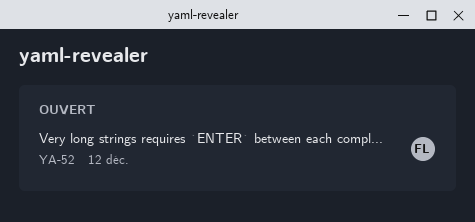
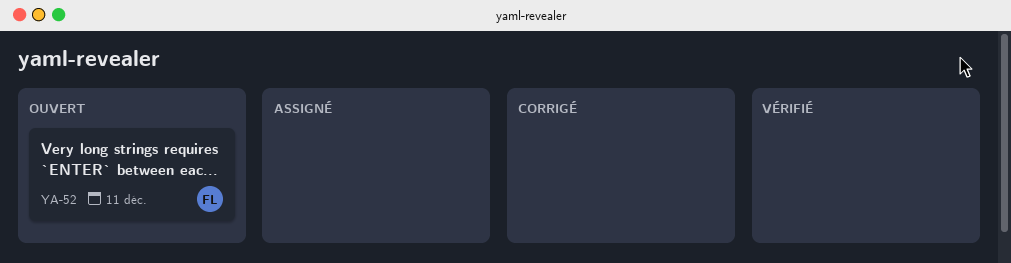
YA-52, due: Dec 12 -> Dec 11

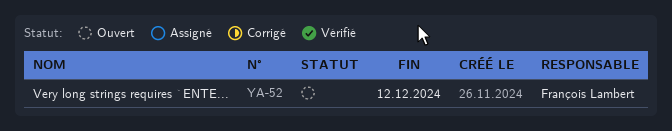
YA-52, due: Dec 11 -> Dec 12

